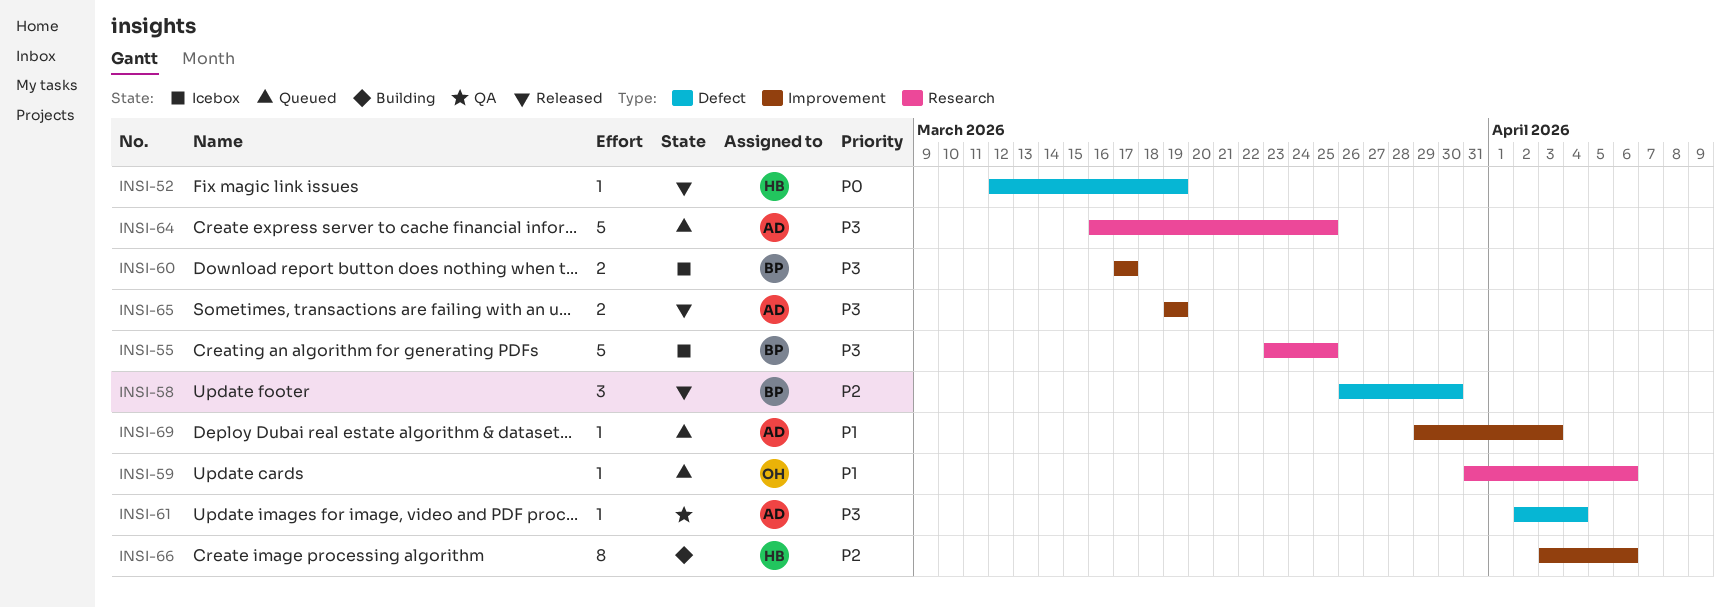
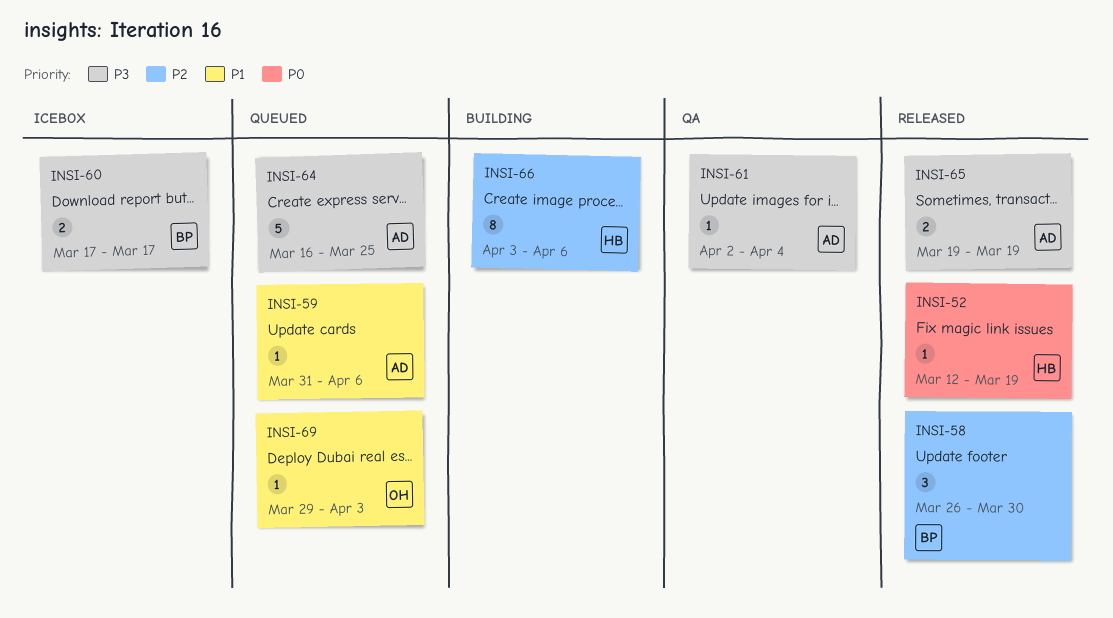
INSI-55: present -> none
INSI-59, owner: OH -> AD
INSI-69, owner: AD -> OH

